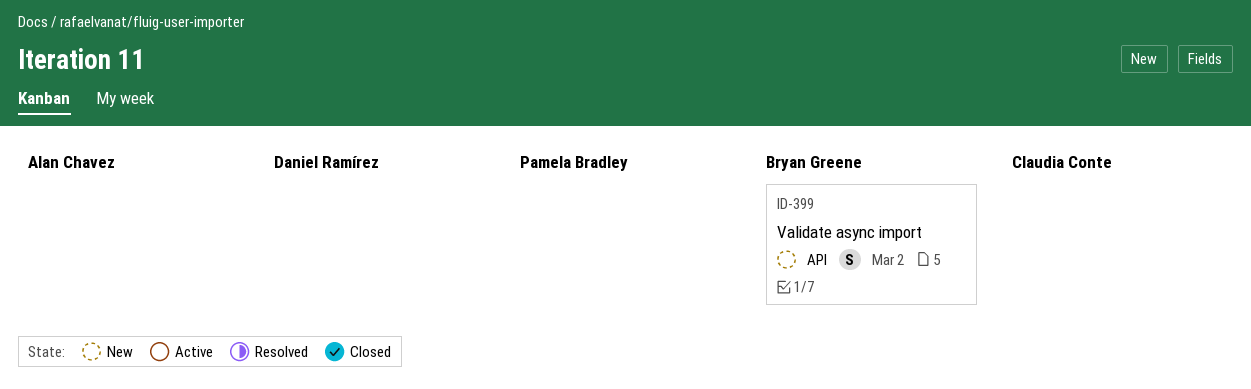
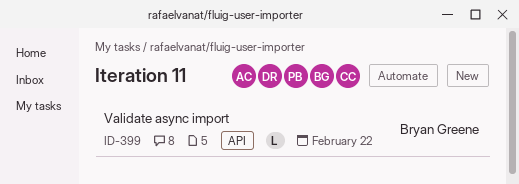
ID-399, estimate: S -> L
ID-399, due: Mar 2 -> Feb 22

